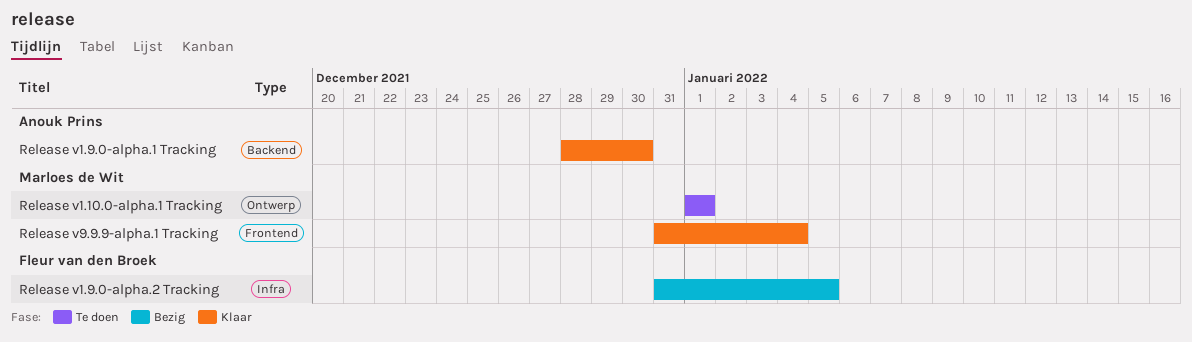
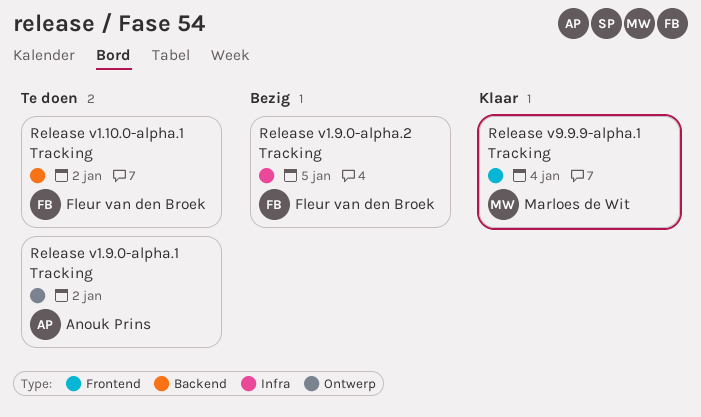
Release v1.10.0-alpha.1 Tracking, owner: Marloes de Wit -> Fleur van den Broek
Release v1.10.0-alpha.1 Tracking, label: Ontwerp -> Backend
Release v1.10.0-alpha.1 Tracking, due: Jan 1 -> Jan 2
Release v1.9.0-alpha.1 Tracking, status: Klaar -> Te doen
Release v1.9.0-alpha.1 Tracking, label: Backend -> Ontwerp
Release v1.9.0-alpha.1 Tracking, due: Dec 30 -> Jan 2

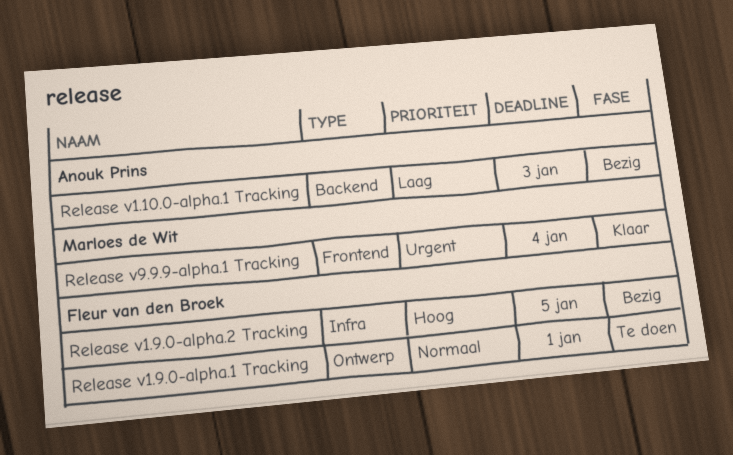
Release v1.10.0-alpha.1 Tracking, status: Te doen -> Bezig
Release v1.10.0-alpha.1 Tracking, owner: Fleur van den Broek -> Anouk Prins
Release v1.10.0-alpha.1 Tracking, due: Jan 2 -> Jan 3
Release v1.9.0-alpha.1 Tracking, owner: Anouk Prins -> Fleur van den Broek
Release v1.9.0-alpha.1 Tracking, due: Jan 2 -> Jan 1

